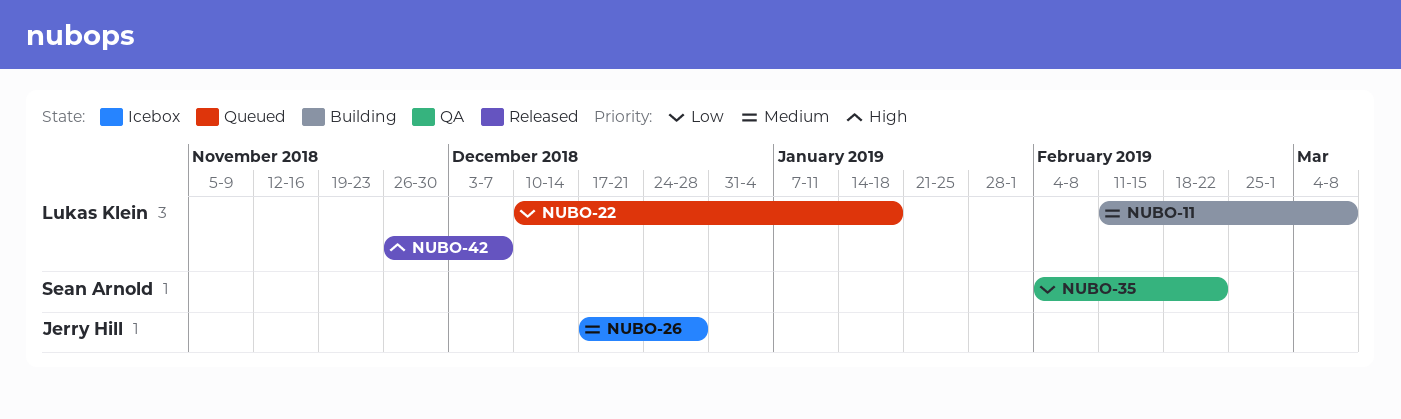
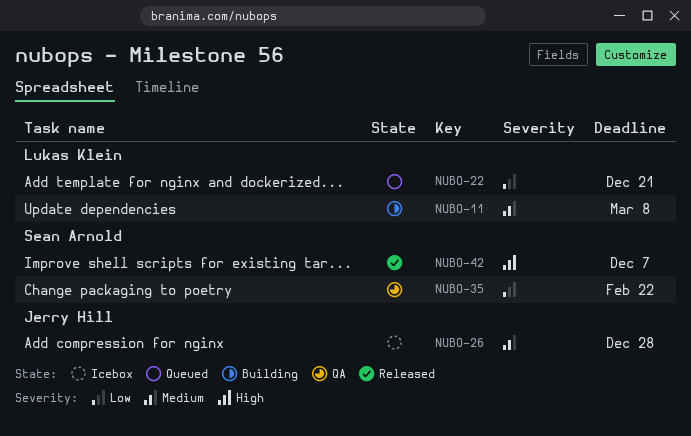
NUBO-22, due: Jan 18 -> Dec 21
NUBO-42, owner: Lukas Klein -> Sean Arnold

